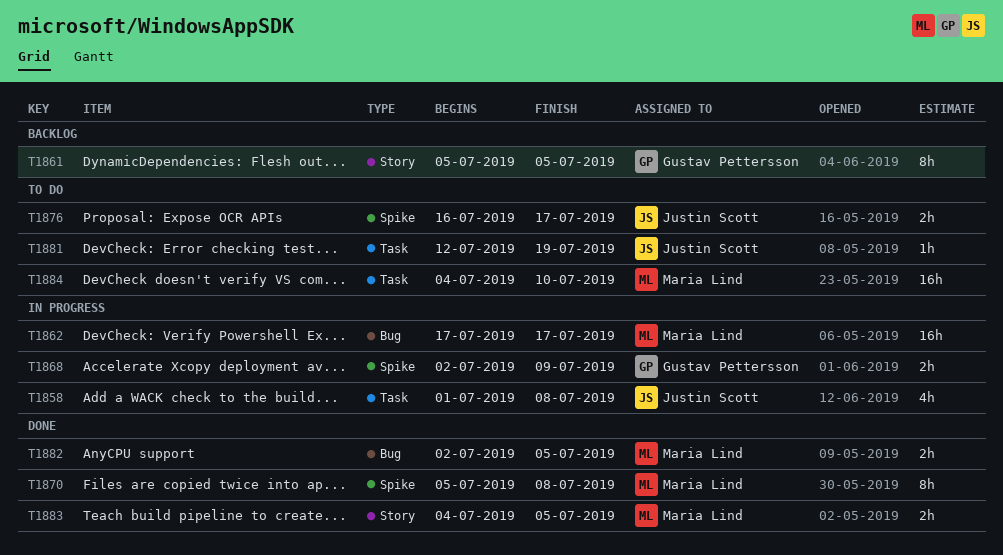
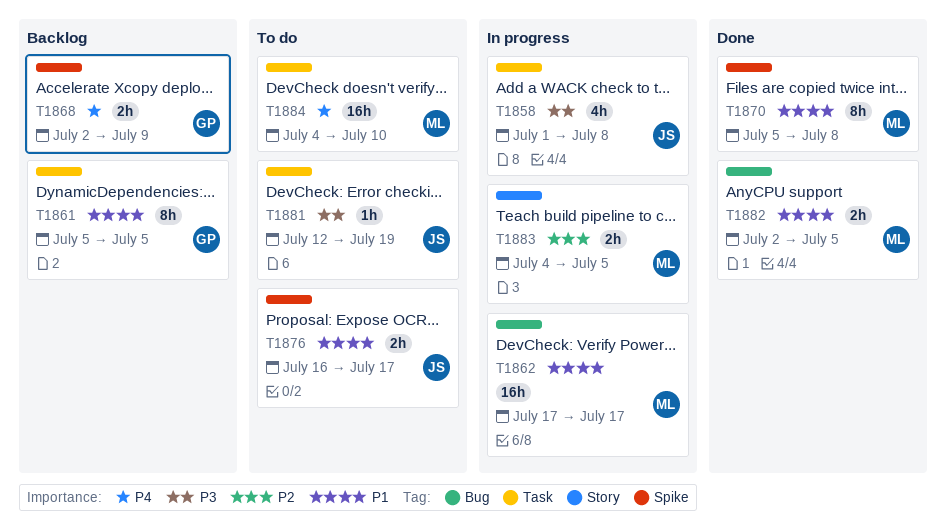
T1861, label: Story -> Task
T1868, status: In progress -> Backlog
T1883, status: Done -> In progress

